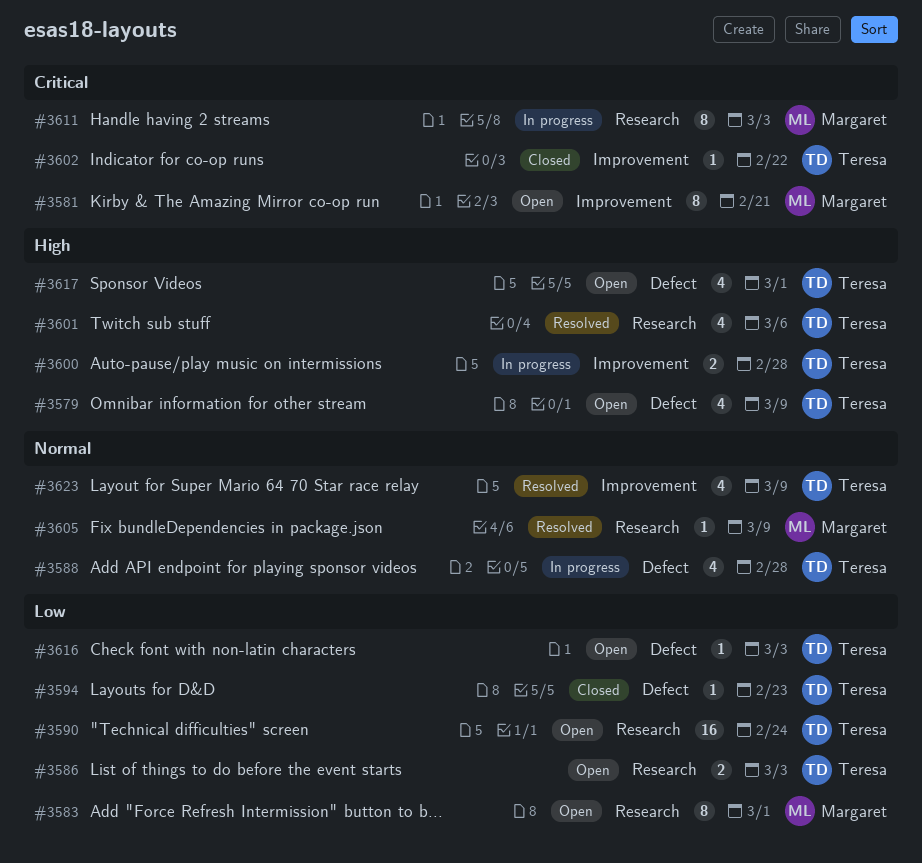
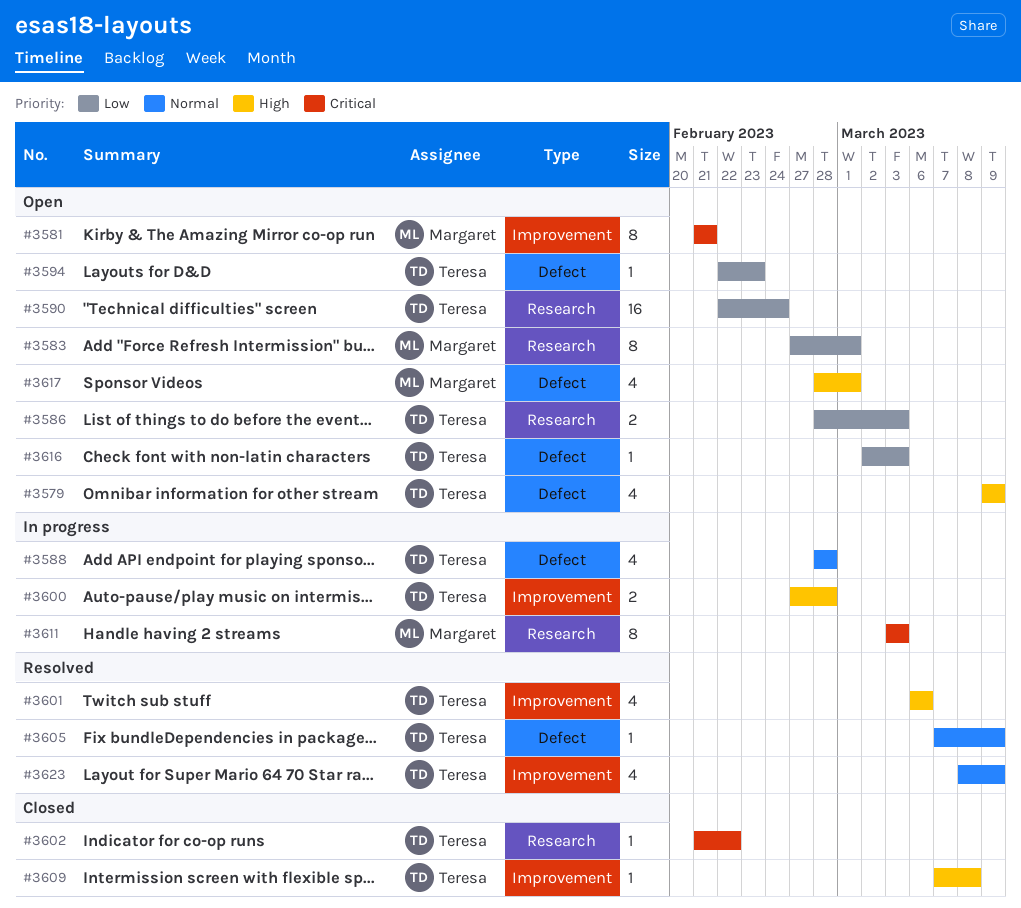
#3594, status: Closed -> Open
#3601, label: Research -> Improvement
#3602, label: Improvement -> Research
#3605, owner: Margaret -> Teresa
#3605, label: Research -> Defect
#3609: none -> present
#3617, owner: Teresa -> Margaret

